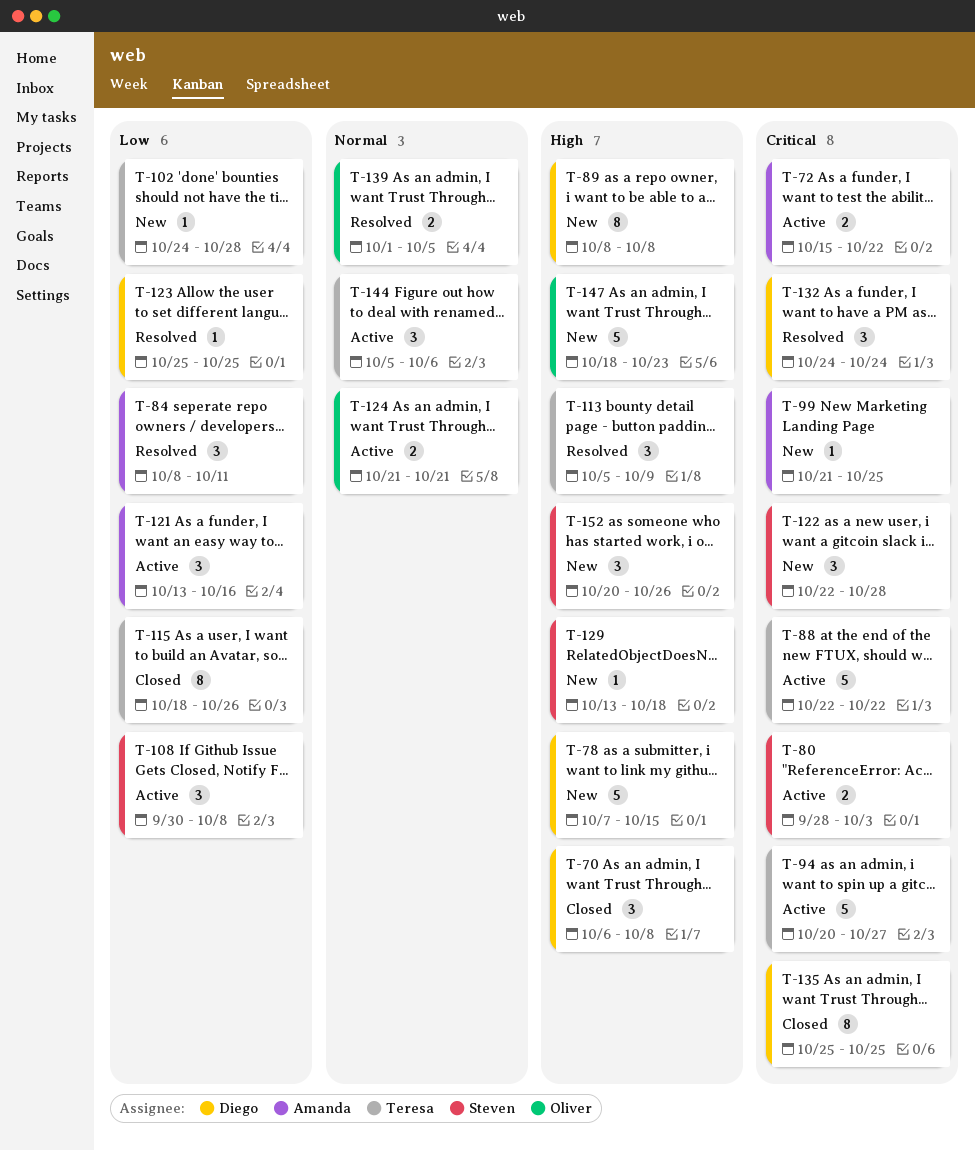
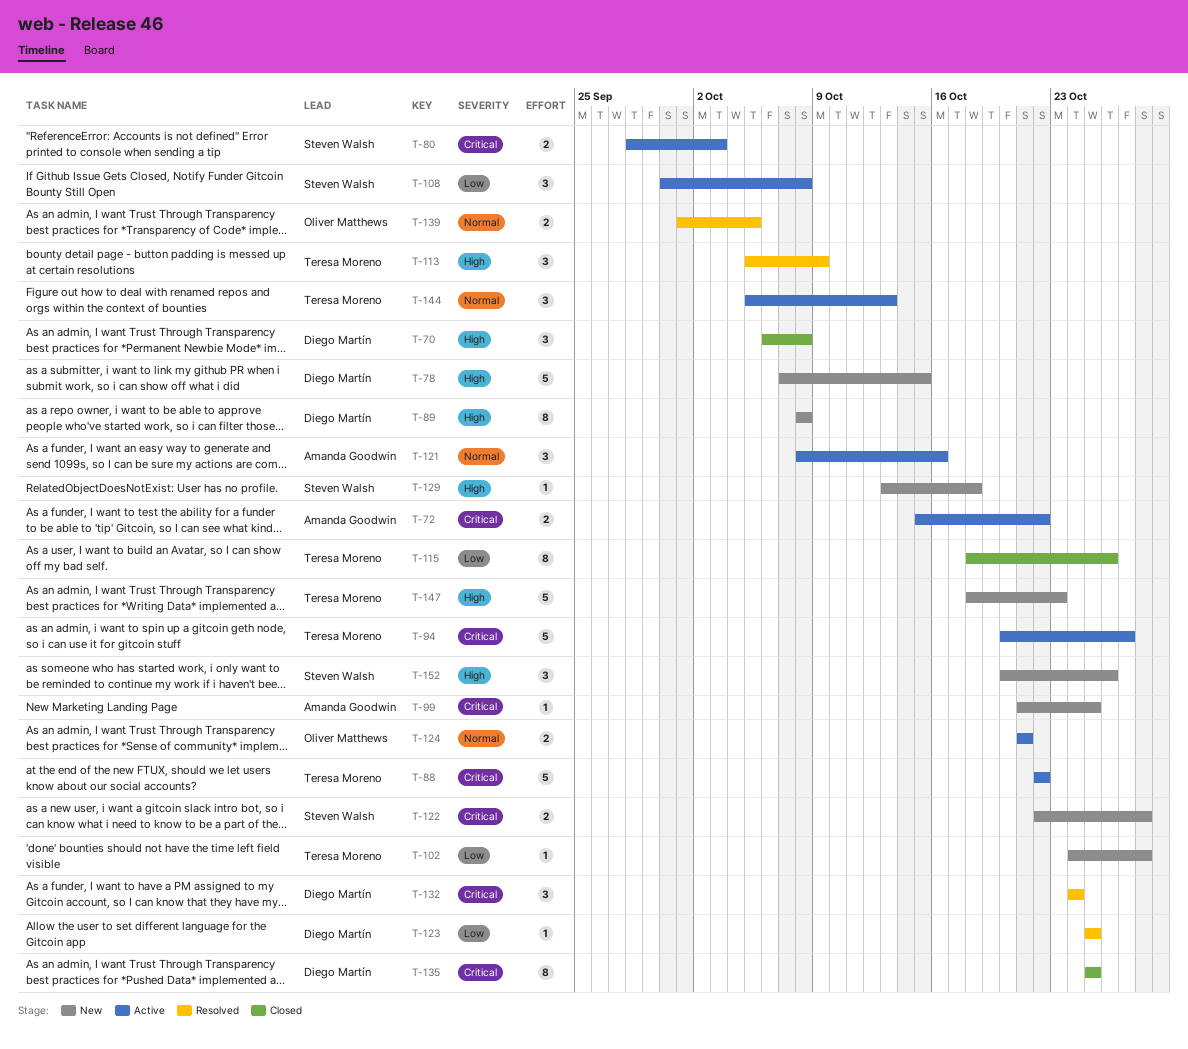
T-84: present -> none
T-121, priority: Low -> Normal
T-121, start: Oct 13 -> Oct 8
T-122, estimate: 3 -> 2
T-144, due: Oct 6 -> Oct 13
T-147, owner: Oliver Matthews -> Teresa Moreno

